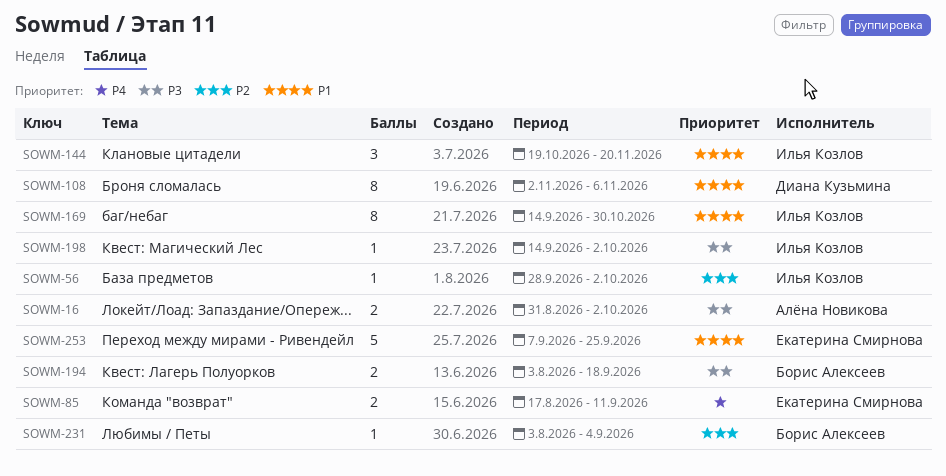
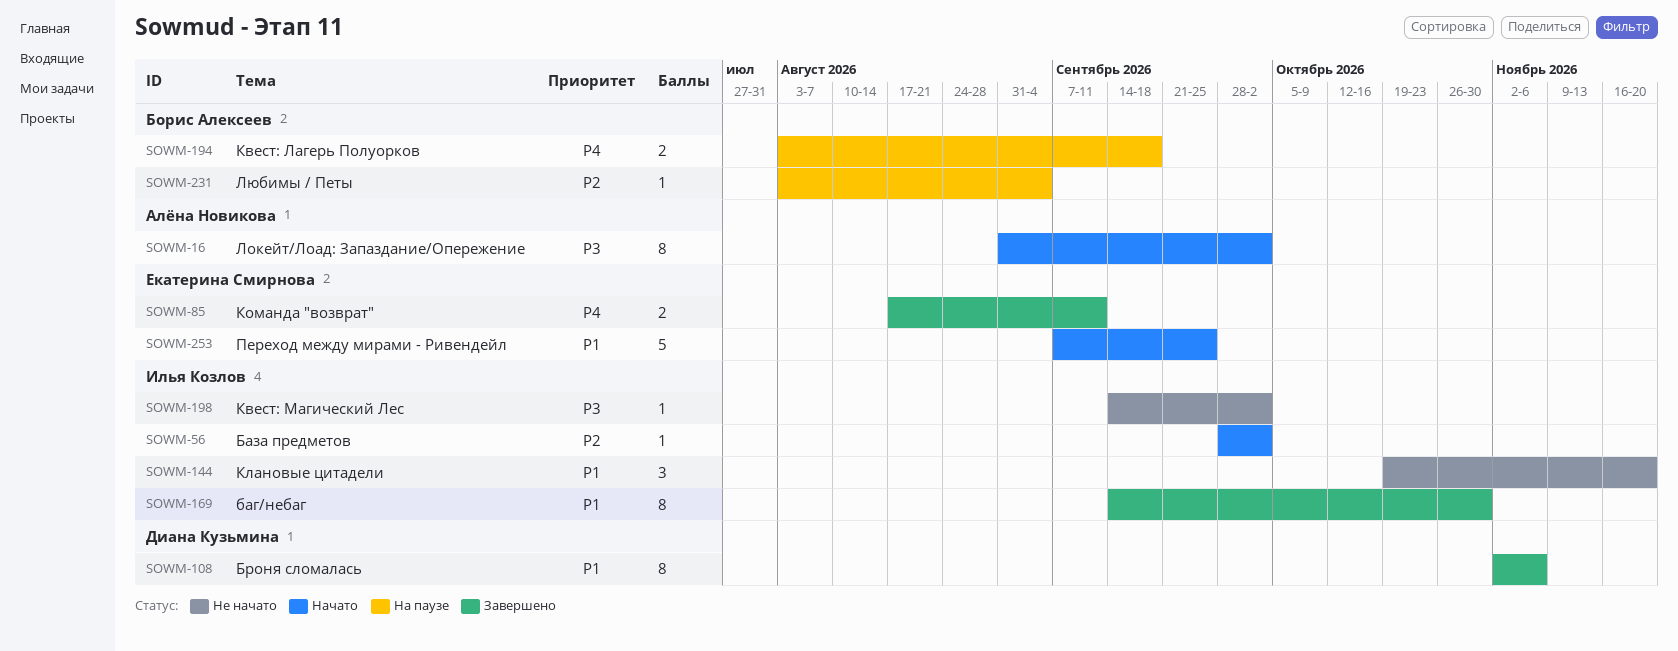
SOWM-16, estimate: 2 -> 8
SOWM-194, priority: P3 -> P4

